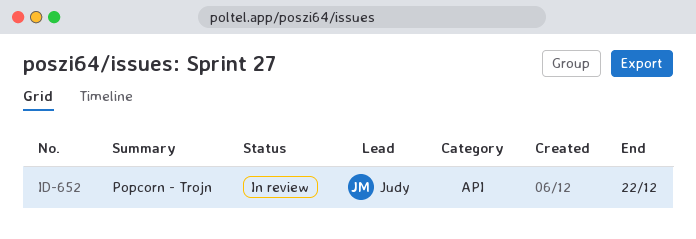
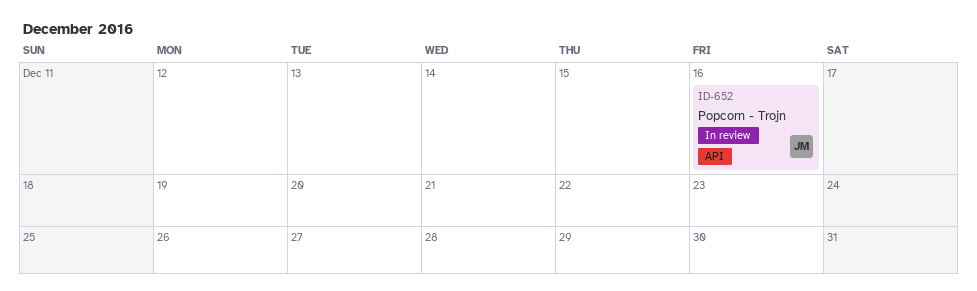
ID-652, due: Dec 22 -> Dec 16

